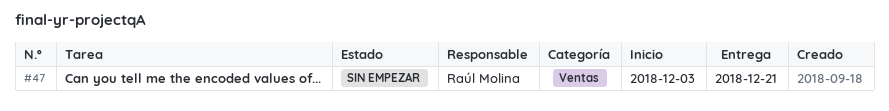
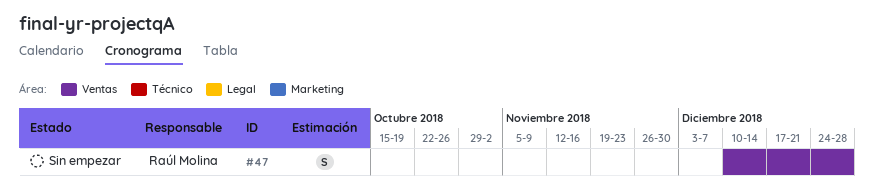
#47, start: Dec 3 -> Dec 10
#47, due: Dec 21 -> Dec 28

